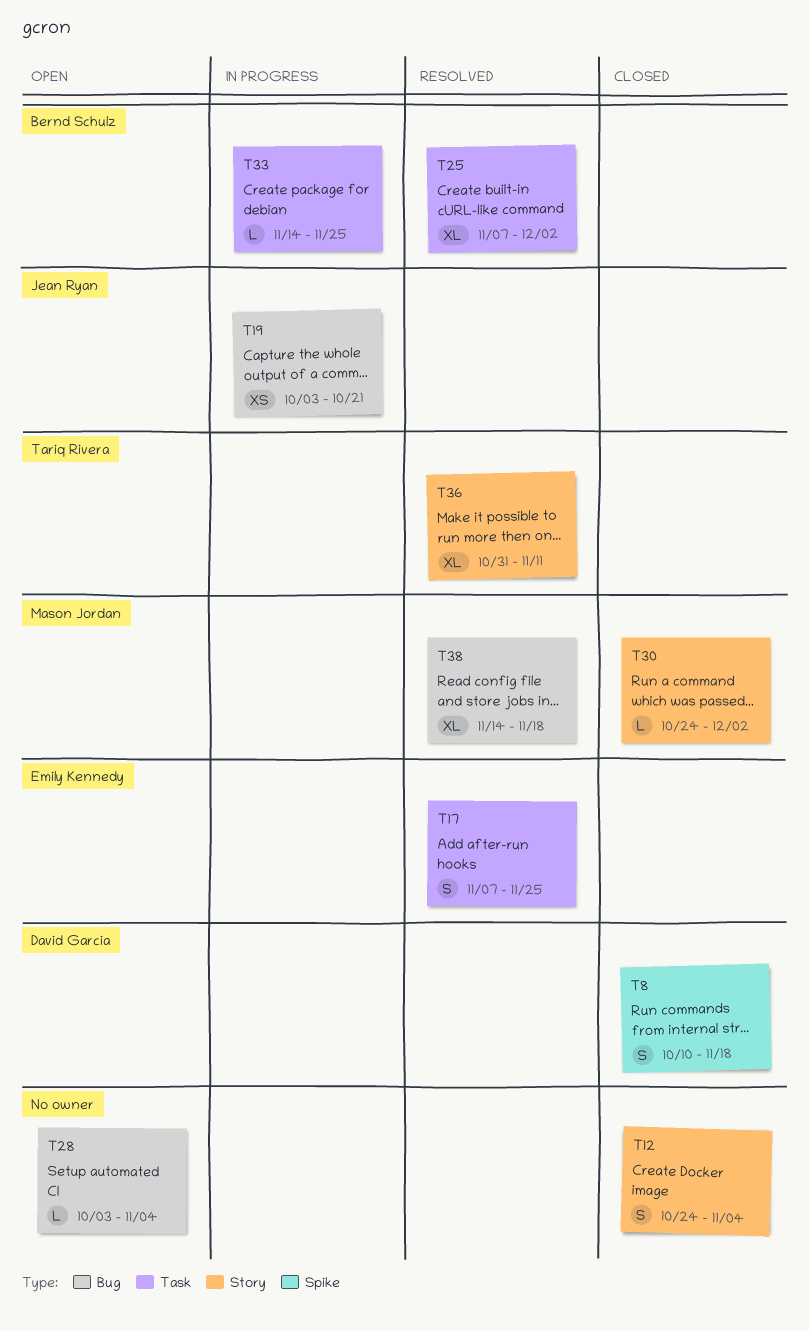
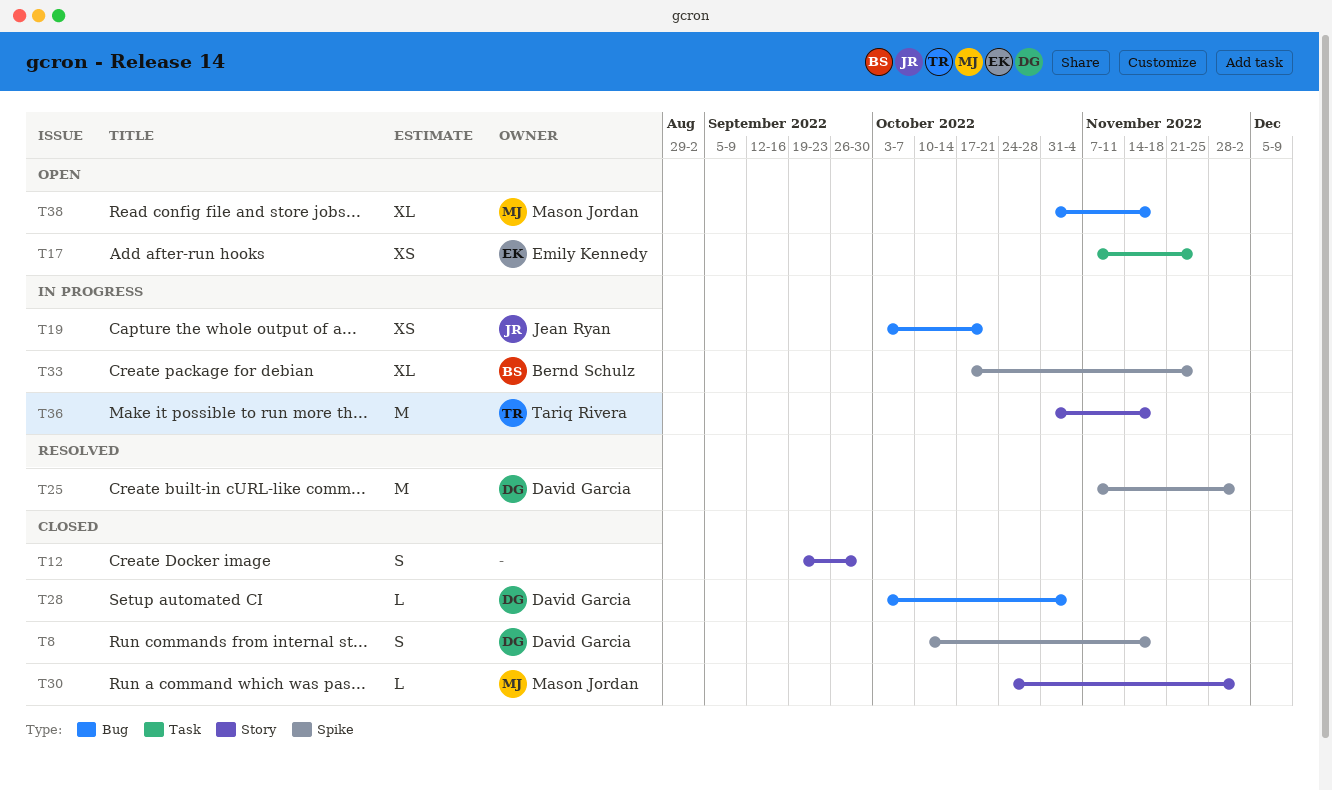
T12, start: Oct 24 -> Sep 19
T12, due: Nov 4 -> Sep 30
T17, status: Resolved -> Open
T17, estimate: S -> XS
T25, owner: Bernd Schulz -> David Garcia
T25, label: Task -> Spike
T25, estimate: XL -> M
T28, status: Open -> Closed
T28, owner: none -> David Garcia
T33, label: Task -> Spike
T33, estimate: L -> XL
T33, start: Nov 14 -> Oct 17
T36, status: Resolved -> In progress
T36, estimate: XL -> M
T36, due: Nov 11 -> Nov 18
T38, status: Resolved -> Open
T38, start: Nov 14 -> Oct 31

